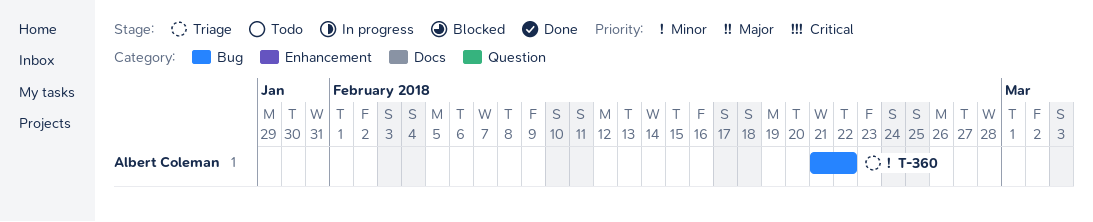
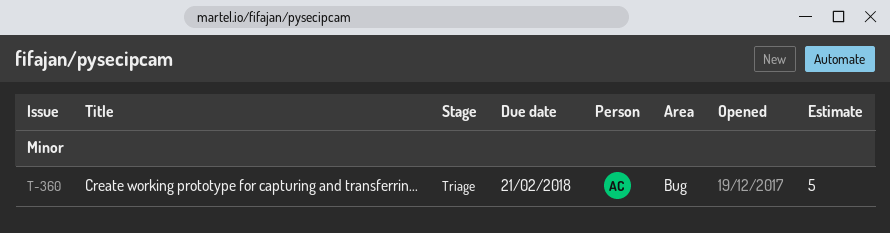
T-360, due: Feb 22 -> Feb 21

